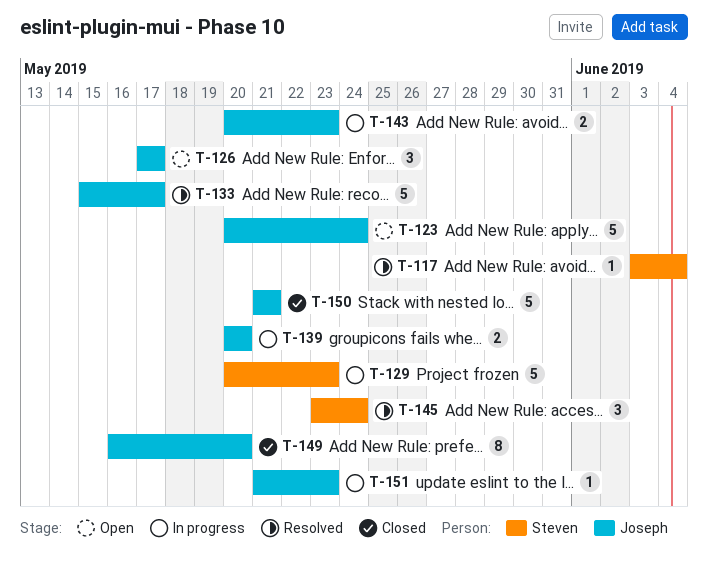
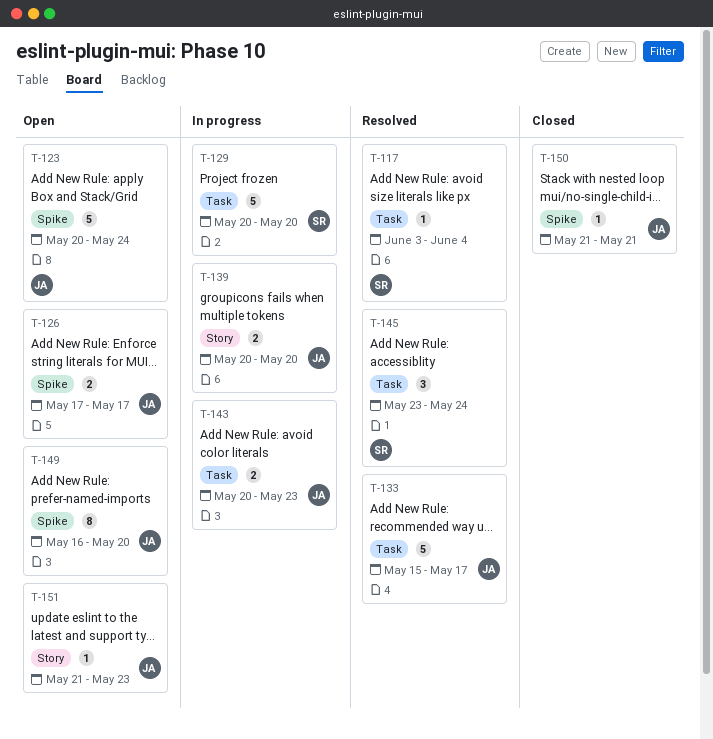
T-126, estimate: 3 -> 2
T-129, due: May 23 -> May 20
T-149, status: Closed -> Open
T-150, estimate: 5 -> 1
T-151, status: In progress -> Open

